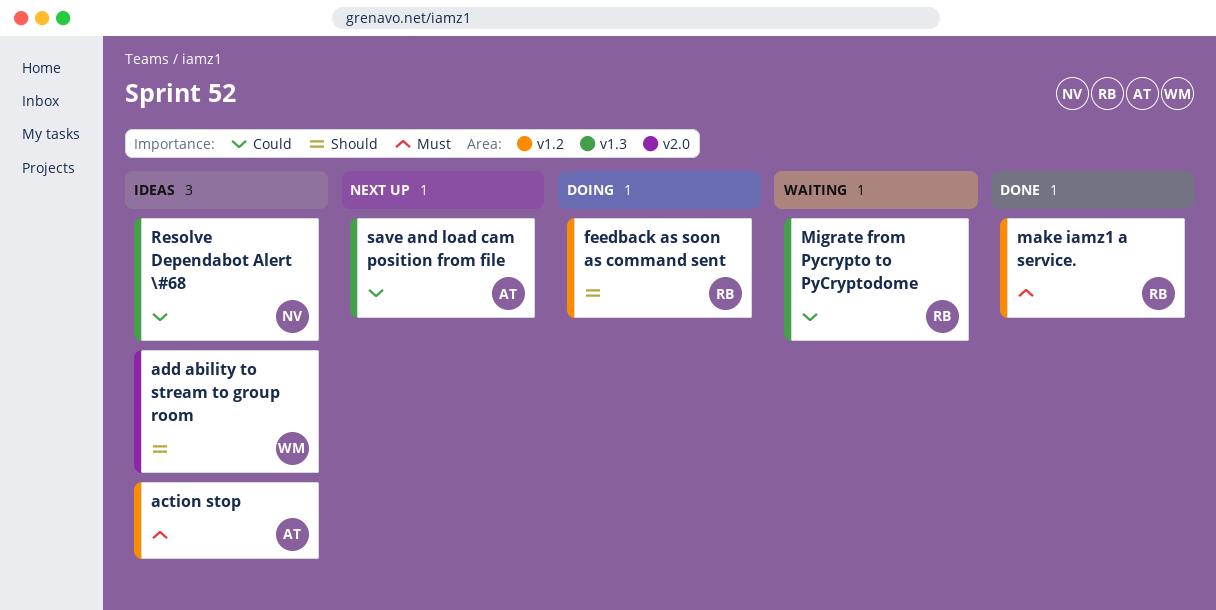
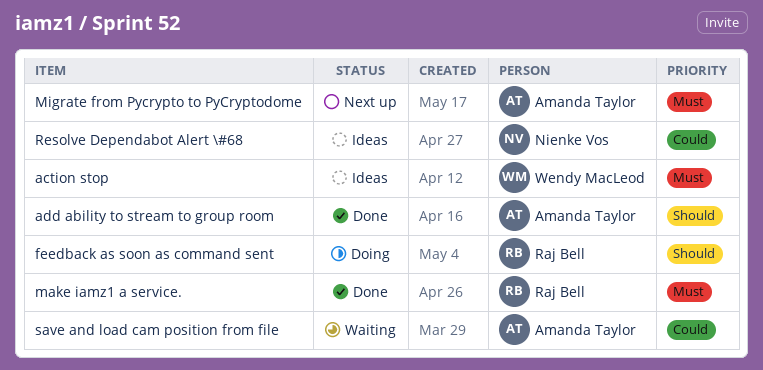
action stop, owner: Amanda Taylor -> Wendy MacLeod
add ability to stream to group room, status: Ideas -> Done
add ability to stream to group room, owner: Wendy MacLeod -> Amanda Taylor
Migrate from Pycrypto to PyCryptodome, status: Waiting -> Next up
Migrate from Pycrypto to PyCryptodome, owner: Raj Bell -> Amanda Taylor
Migrate from Pycrypto to PyCryptodome, priority: Could -> Must
save and load cam position from file, status: Next up -> Waiting

